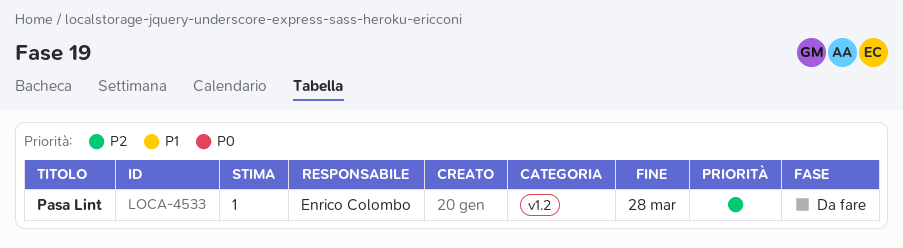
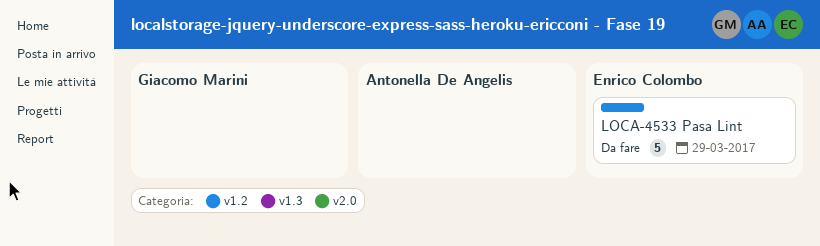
LOCA-4533, estimate: 1 -> 5
LOCA-4533, due: Mar 28 -> Mar 29

